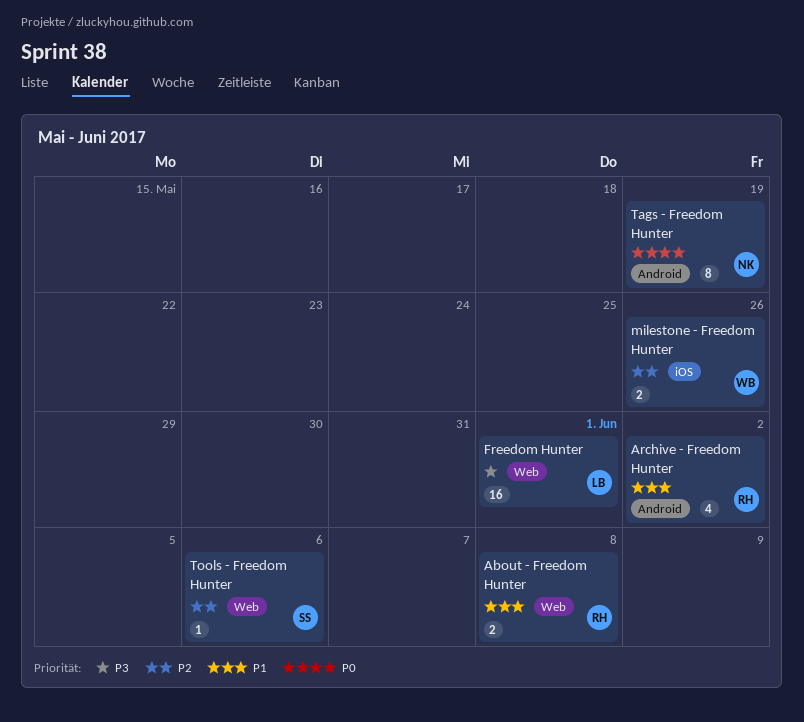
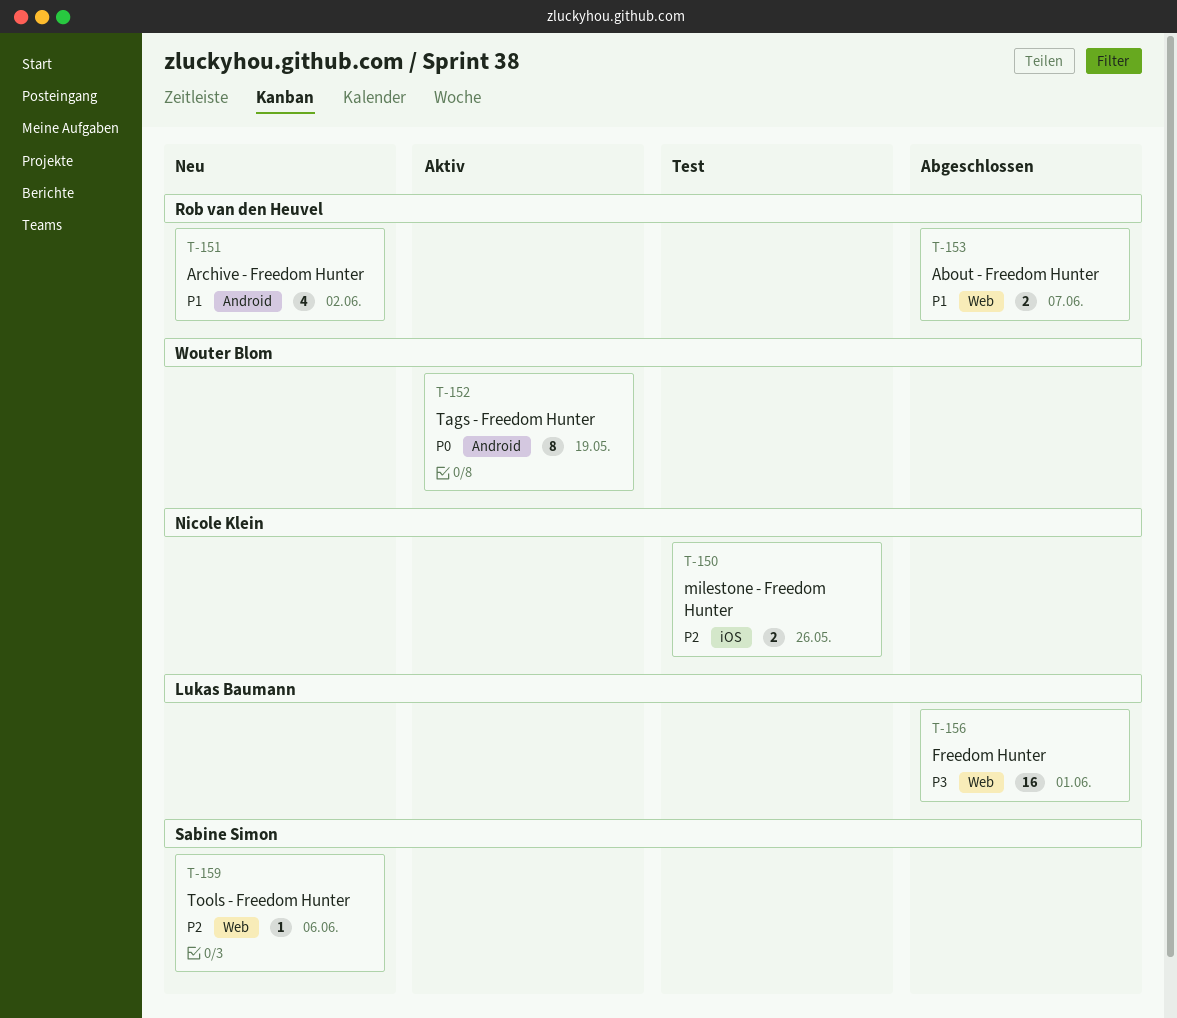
About - Freedom Hunter, due: Jun 8 -> Jun 7
milestone - Freedom Hunter, owner: Wouter Blom -> Nicole Klein
Tags - Freedom Hunter, owner: Nicole Klein -> Wouter Blom

